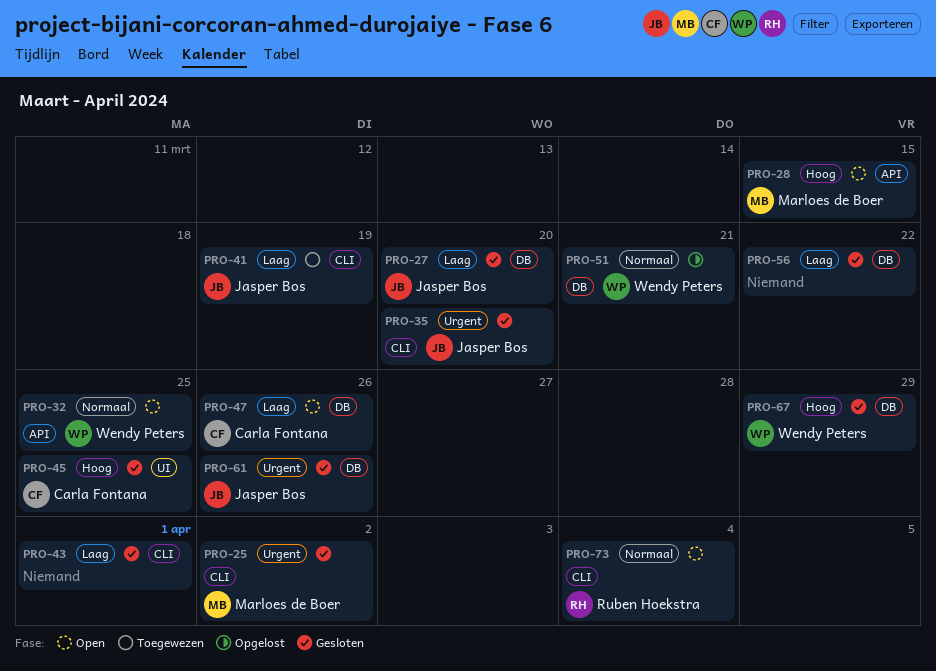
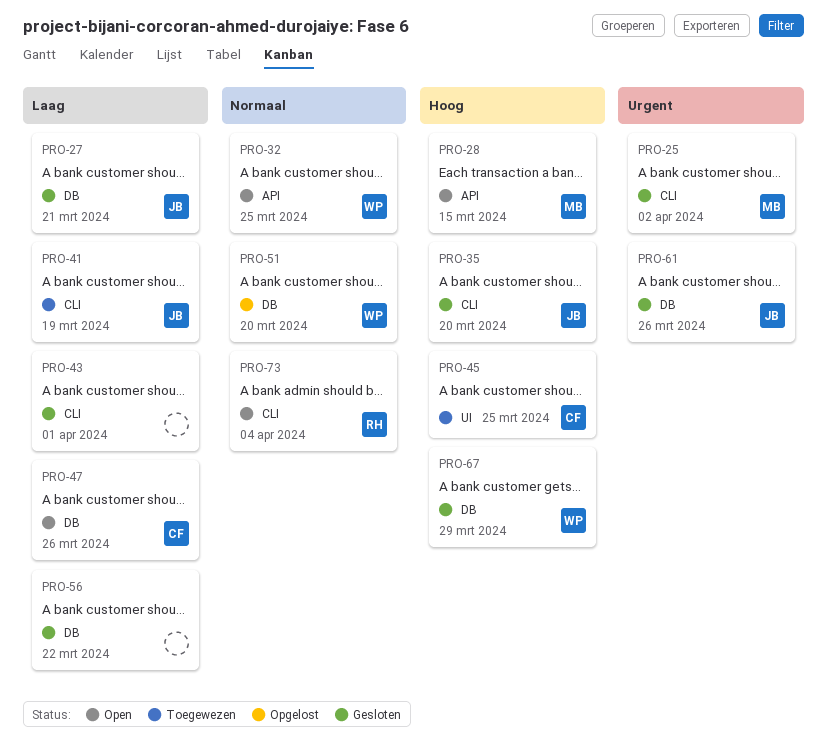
PRO-27, due: Mar 20 -> Mar 21
PRO-35, priority: Urgent -> Hoog
PRO-45, status: Gesloten -> Toegewezen
PRO-51, due: Mar 21 -> Mar 20

